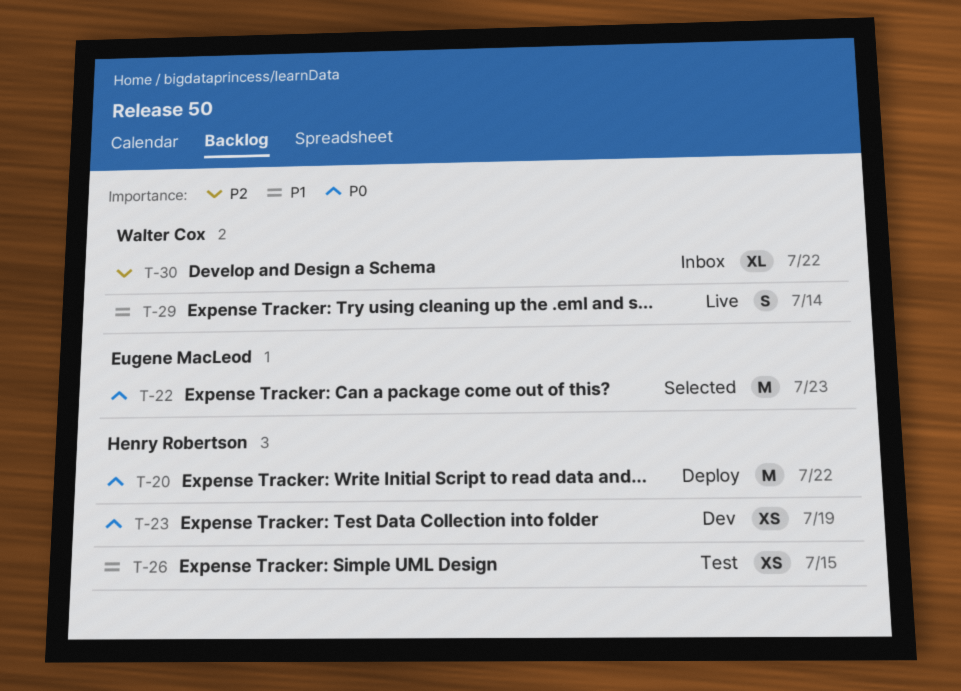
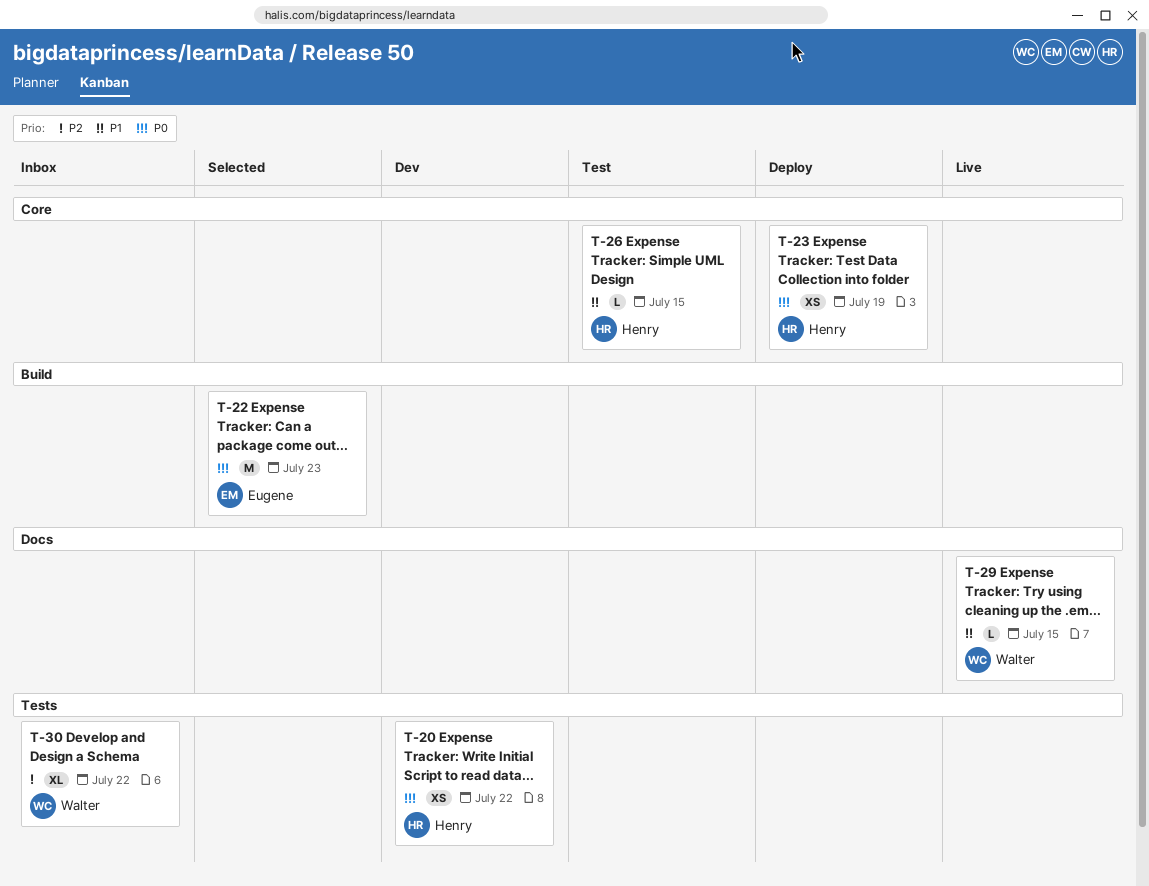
T-20, status: Deploy -> Dev
T-20, estimate: M -> XS
T-23, status: Dev -> Deploy
T-26, estimate: XS -> L
T-29, estimate: S -> L
T-29, due: Jul 14 -> Jul 15

